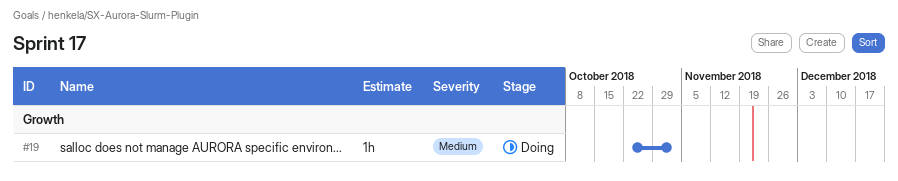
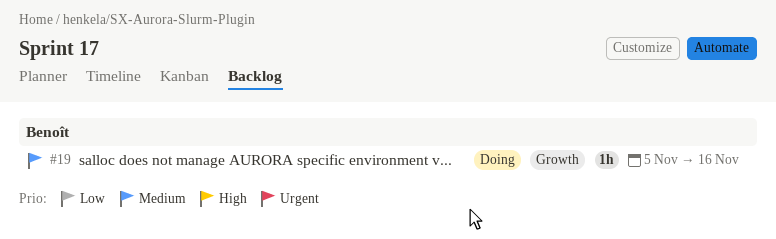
#19, start: Oct 22 -> Nov 5
#19, due: Nov 2 -> Nov 16

